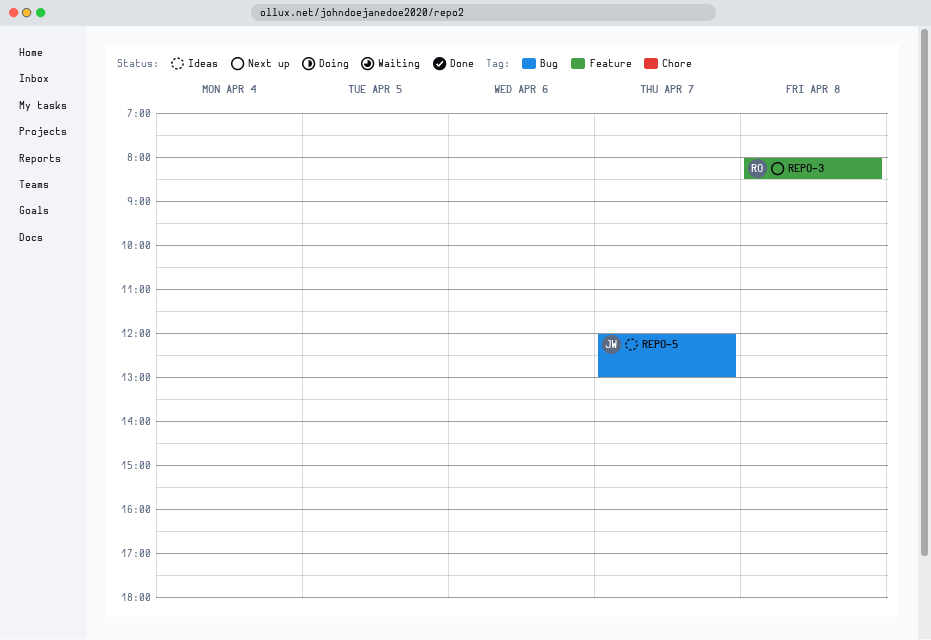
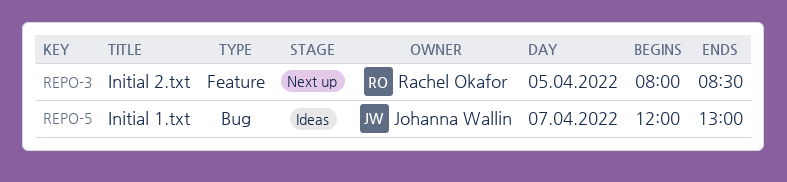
REPO-3, day: Apr 8 -> Apr 5

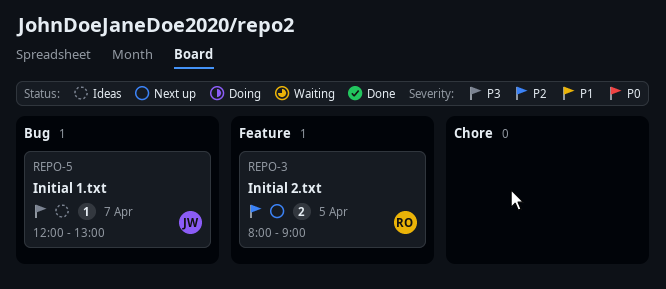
REPO-3, ends: 08:30 -> 09:00

